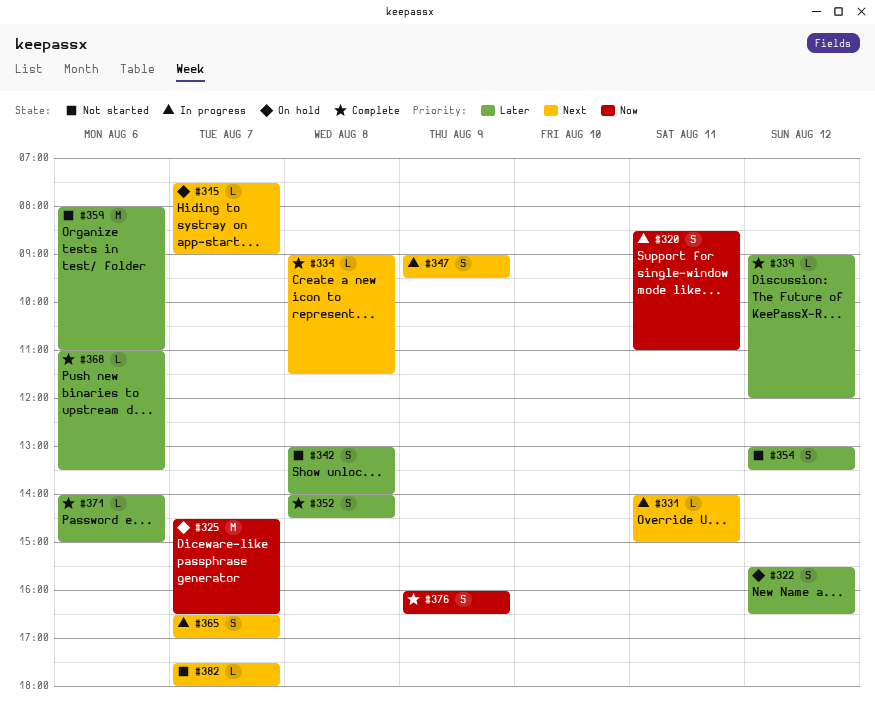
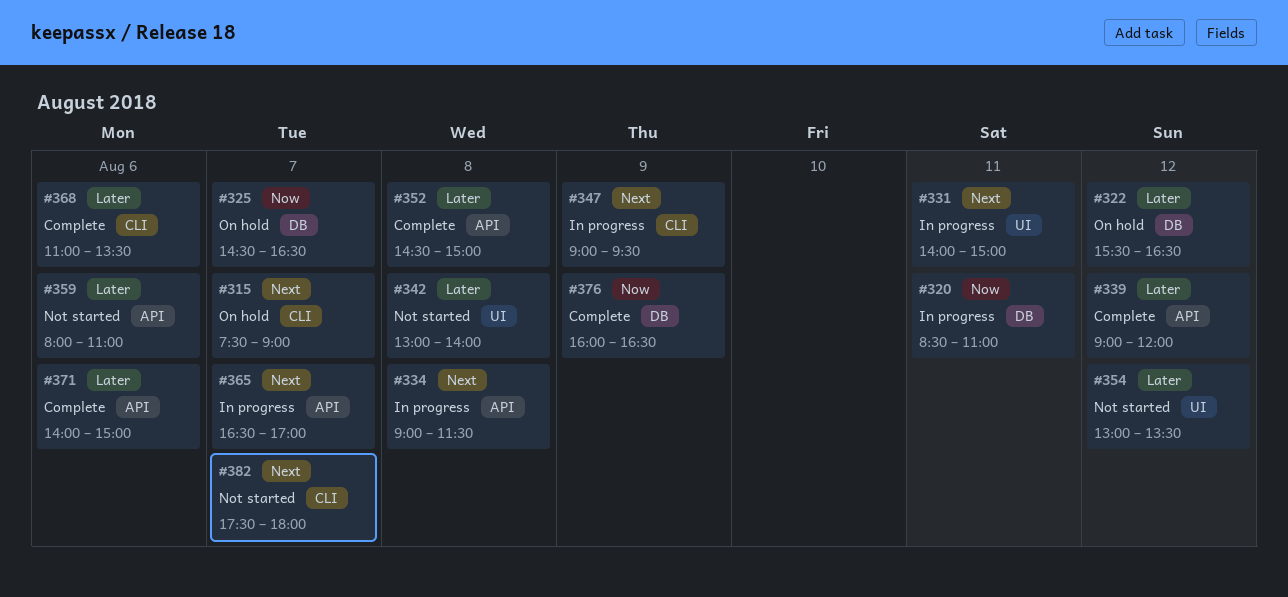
#334, status: Complete -> In progress
#352, begins: 14:00 -> 14:30
#352, ends: 14:30 -> 15:00

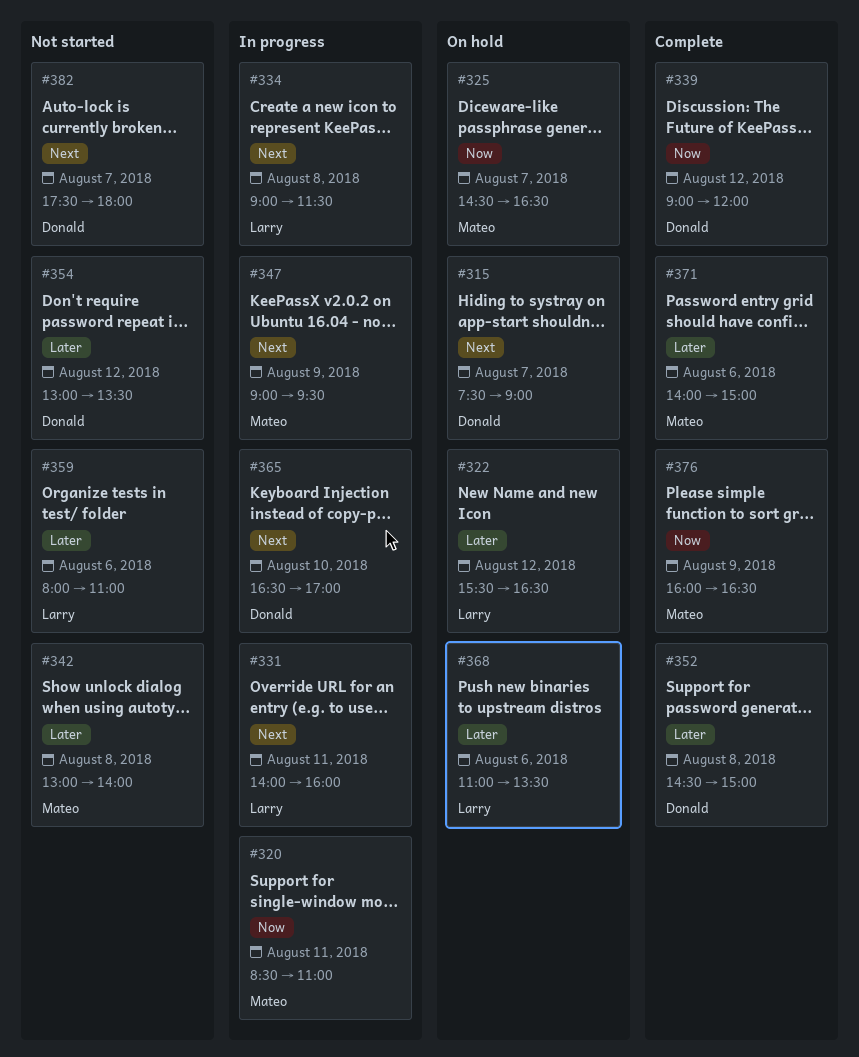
#331, ends: 15:00 -> 16:00
#339, priority: Later -> Now
#365, day: Aug 7 -> Aug 10
#368, status: Complete -> On hold

